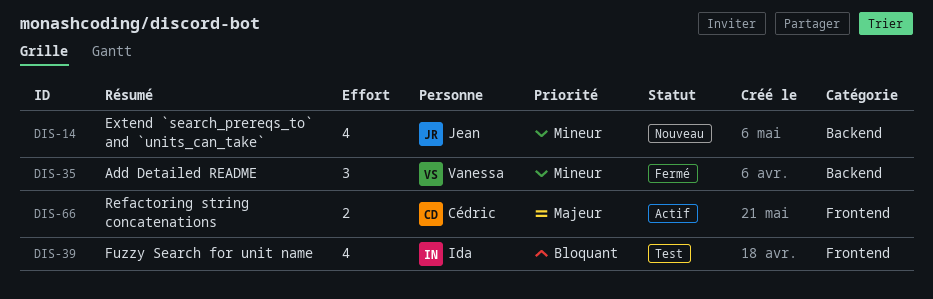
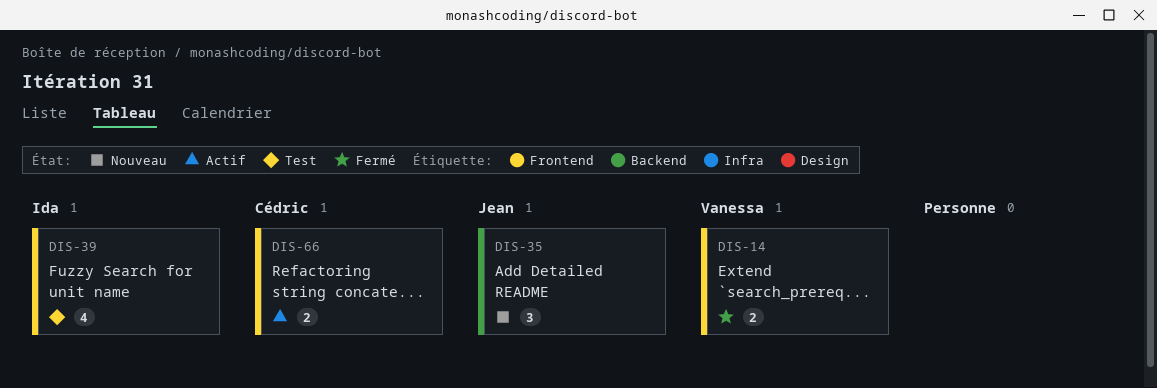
DIS-14, status: Nouveau -> Fermé
DIS-14, owner: Jean -> Vanessa
DIS-14, label: Backend -> Frontend
DIS-14, estimate: 4 -> 2
DIS-35, status: Fermé -> Nouveau
DIS-35, owner: Vanessa -> Jean

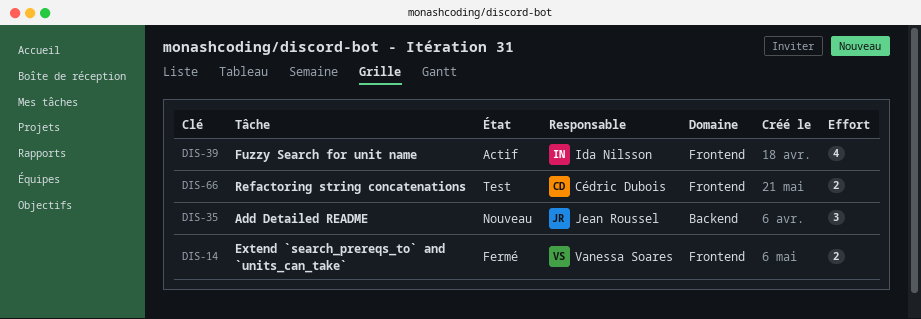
DIS-39, status: Test -> Actif
DIS-66, status: Actif -> Test

